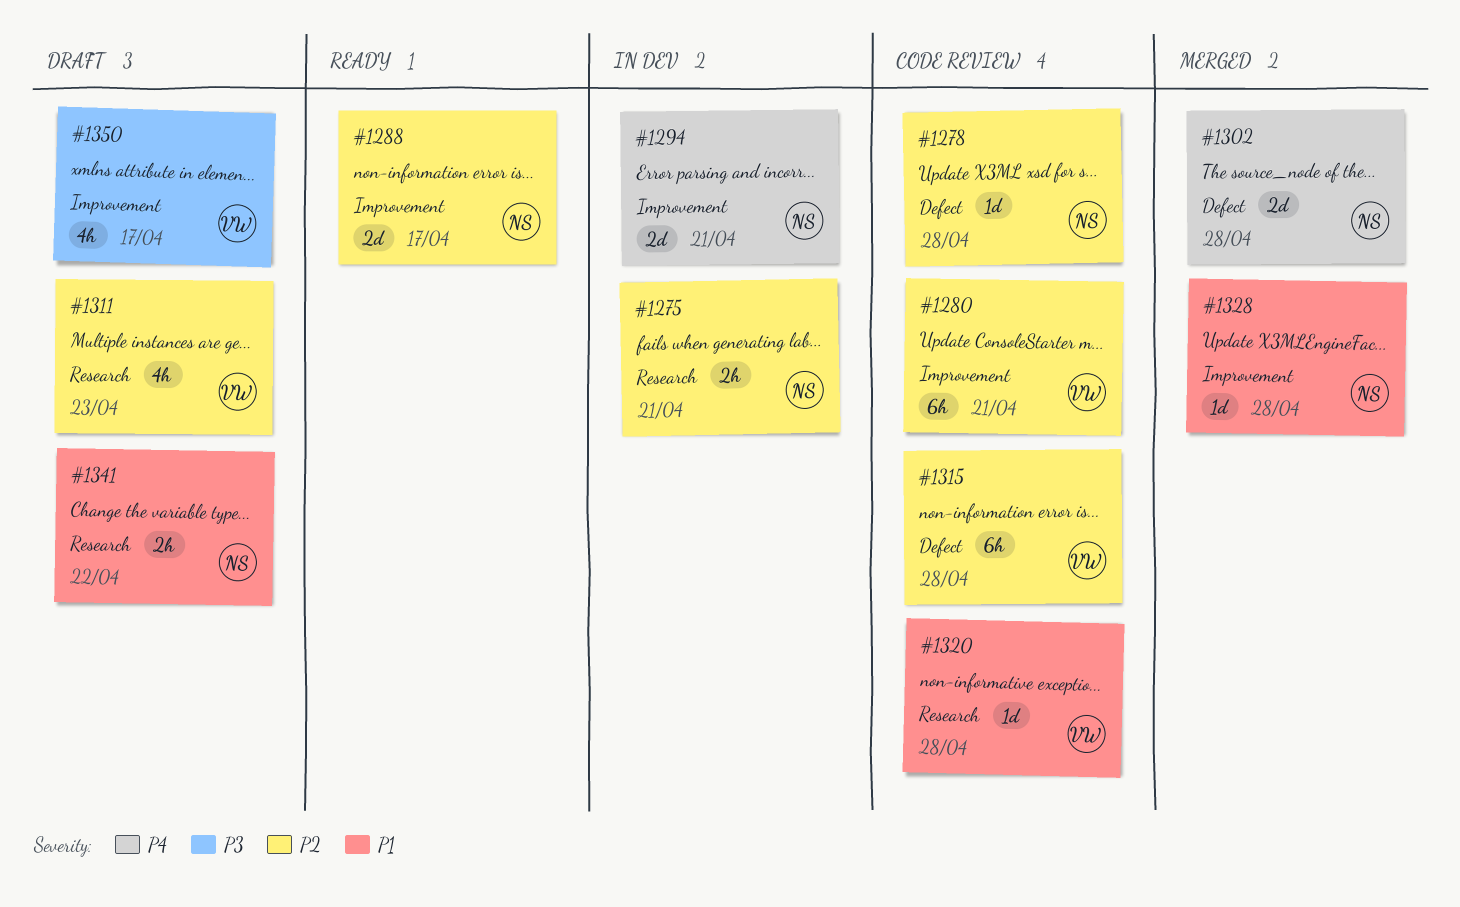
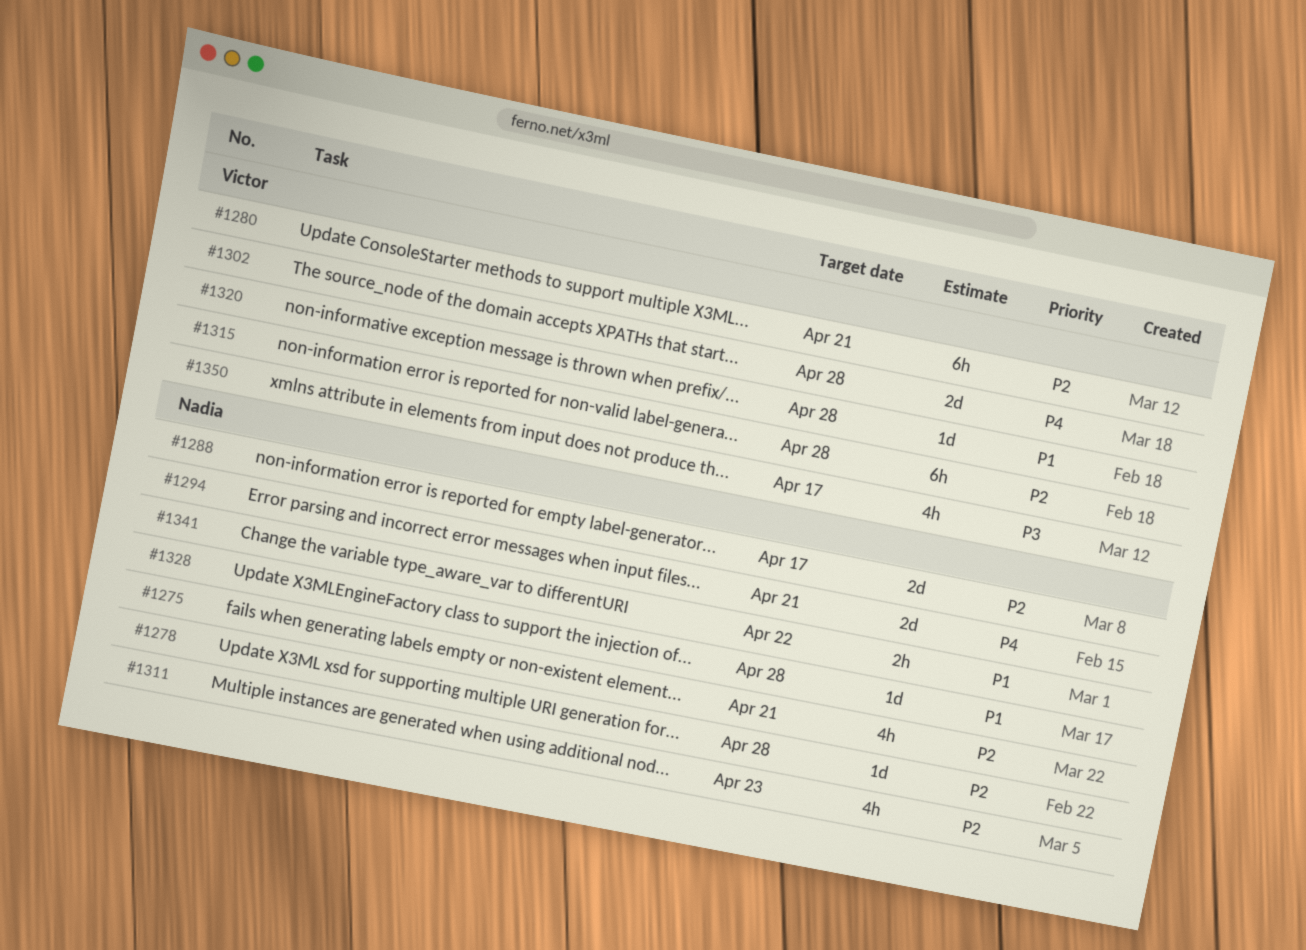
#1275, estimate: 2h -> 4h
#1302, owner: Nadia -> Victor
#1311, owner: Victor -> Nadia

